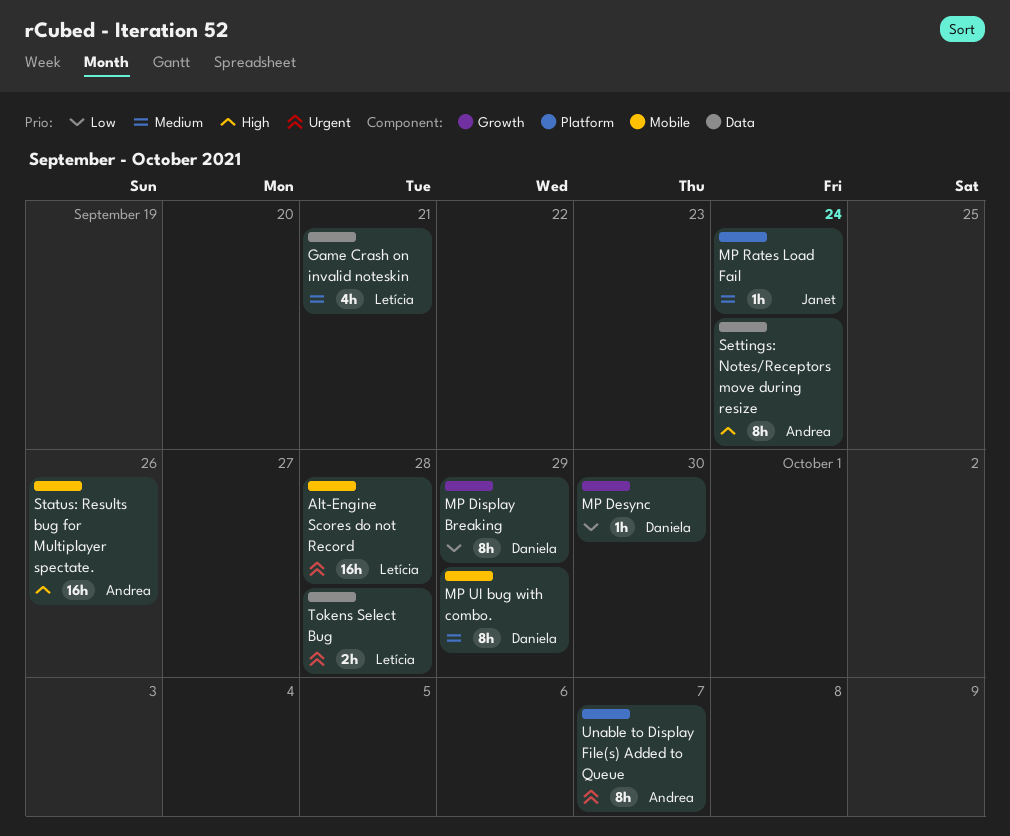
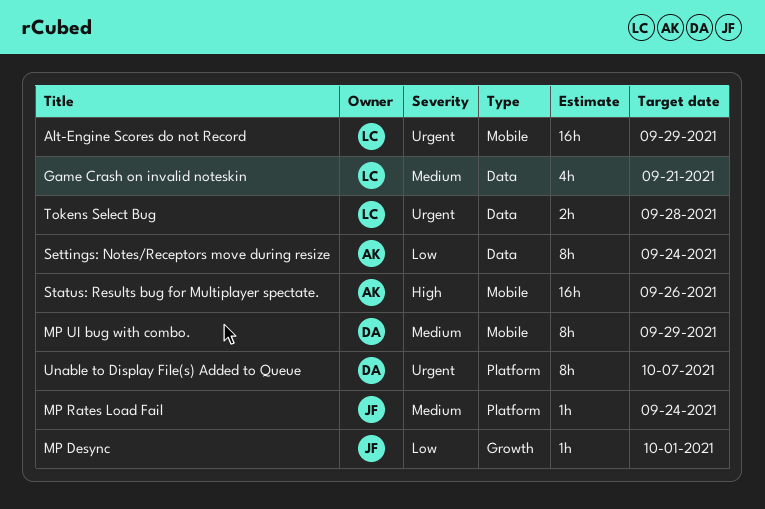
Alt-Engine Scores do not Record, due: Sep 28 -> Sep 29
MP Desync, owner: Daniela -> Janet
MP Desync, due: Sep 30 -> Oct 1
MP Display Breaking: present -> none
Settings: Notes/Receptors move during resize, priority: High -> Low
Unable to Display File(s) Added to Queue, owner: Andrea -> Daniela

